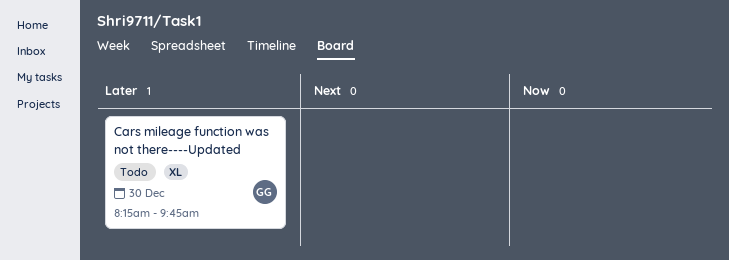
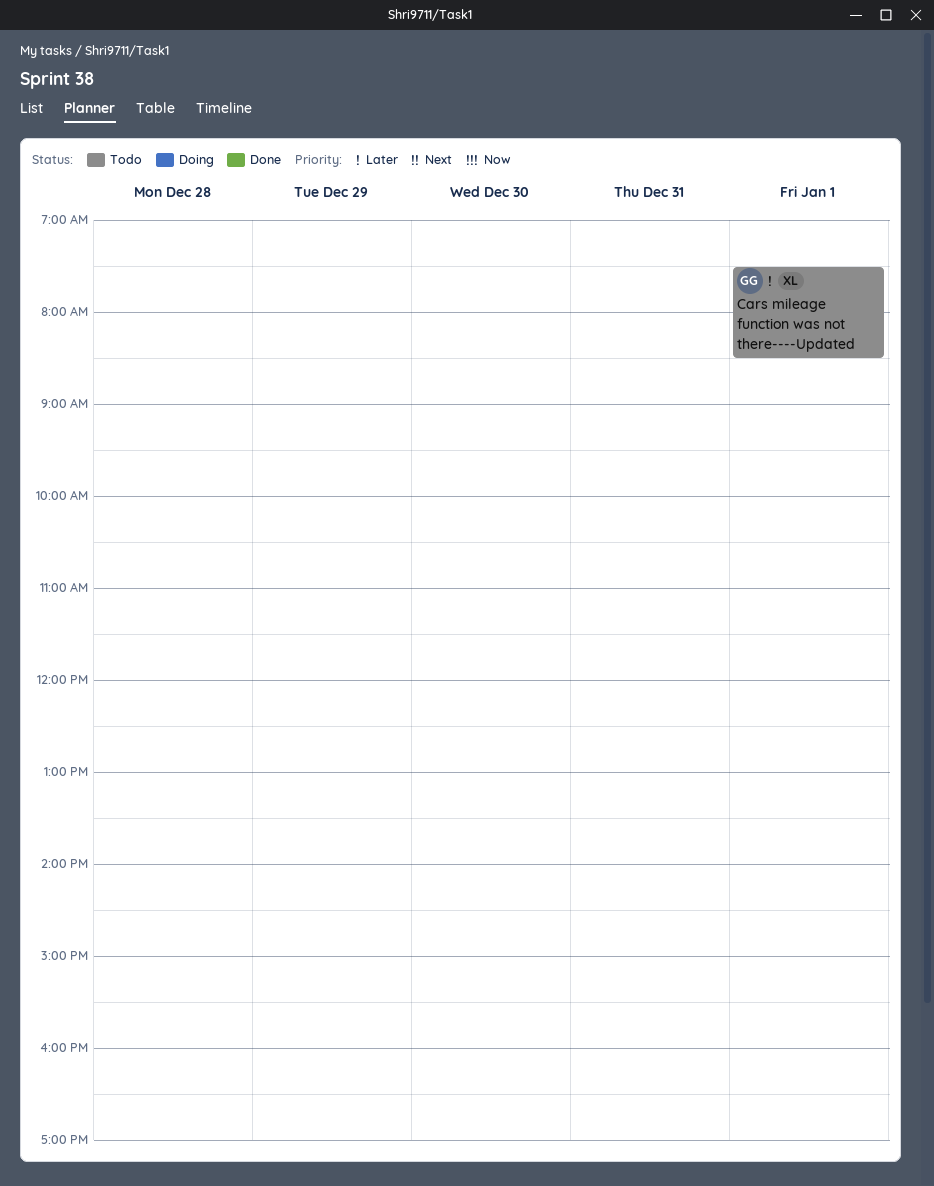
Cars mileage function was not there----Updated, day: Dec 30 -> Jan 1
Cars mileage function was not there----Updated, begins: 08:15 -> 07:30
Cars mileage function was not there----Updated, ends: 09:45 -> 08:30

